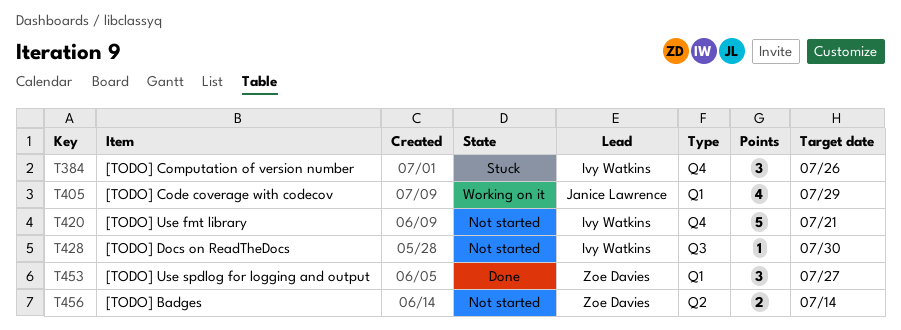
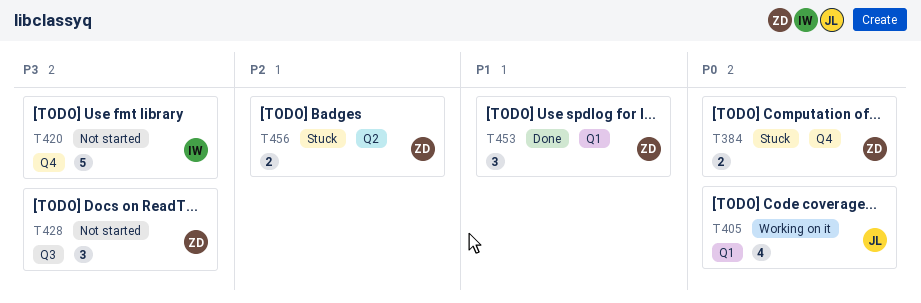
T384, owner: Ivy Watkins -> Zoe Davies
T384, estimate: 3 -> 2
T428, owner: Ivy Watkins -> Zoe Davies
T428, estimate: 1 -> 3
T456, status: Not started -> Stuck

